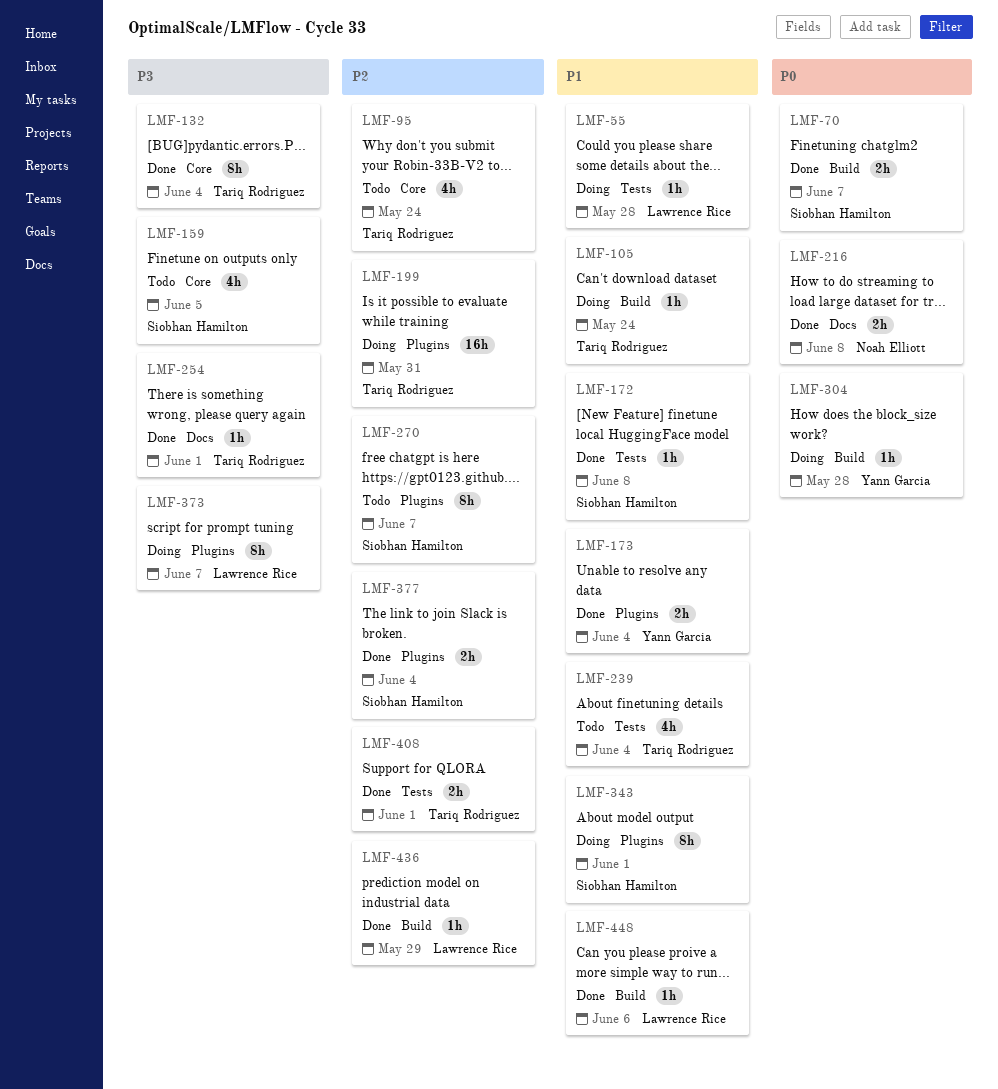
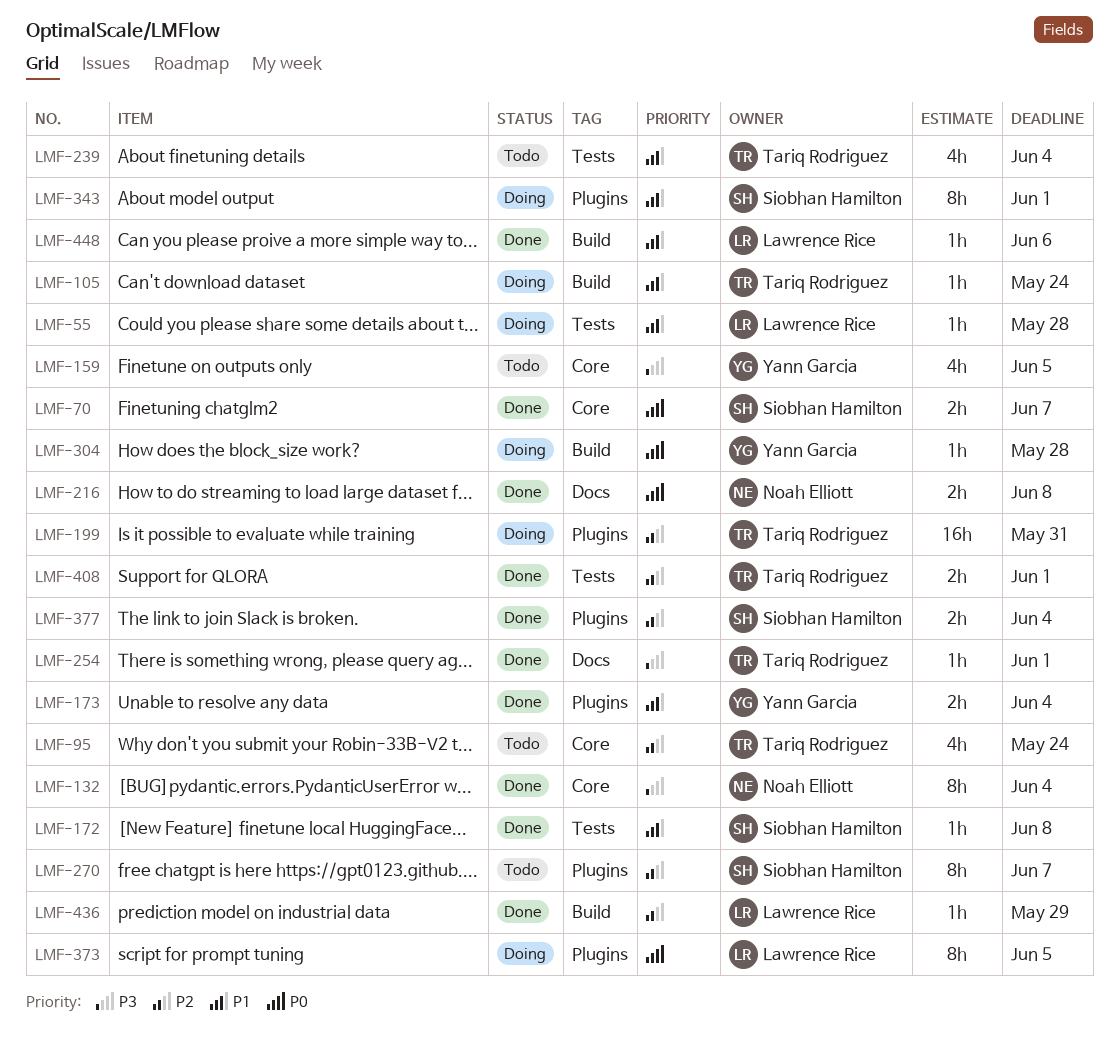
LMF-70, label: Build -> Core
LMF-132, owner: Tariq Rodriguez -> Noah Elliott
LMF-159, owner: Siobhan Hamilton -> Yann Garcia
LMF-373, priority: P3 -> P0
LMF-373, due: Jun 7 -> Jun 5

